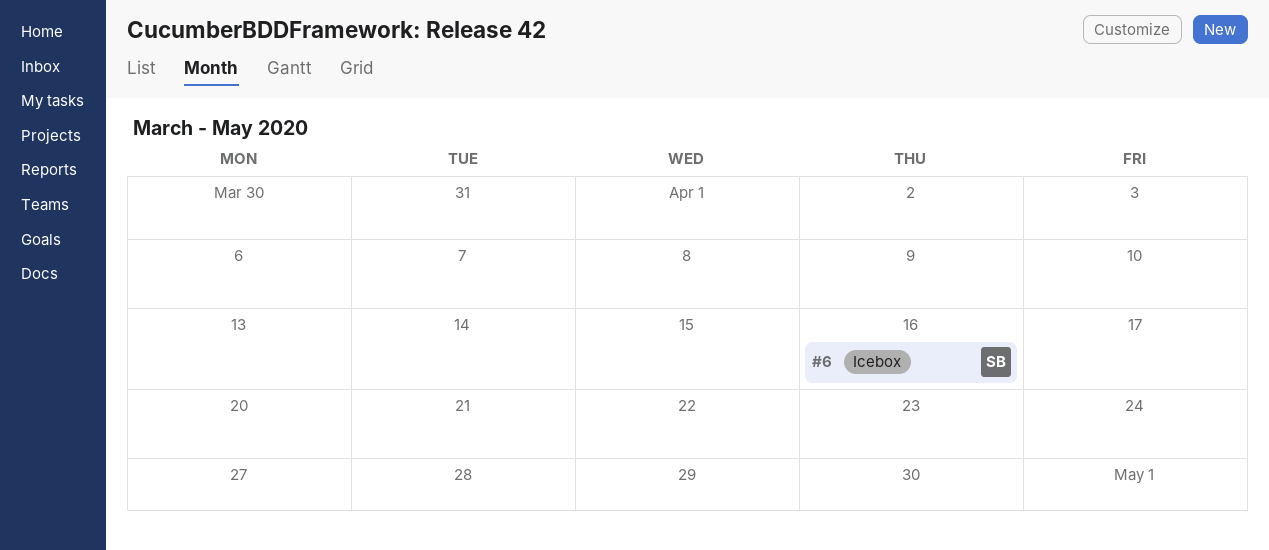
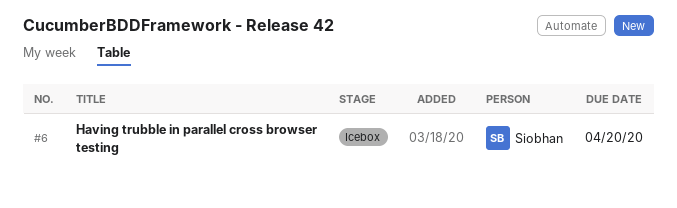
#6, due: Apr 16 -> Apr 20

